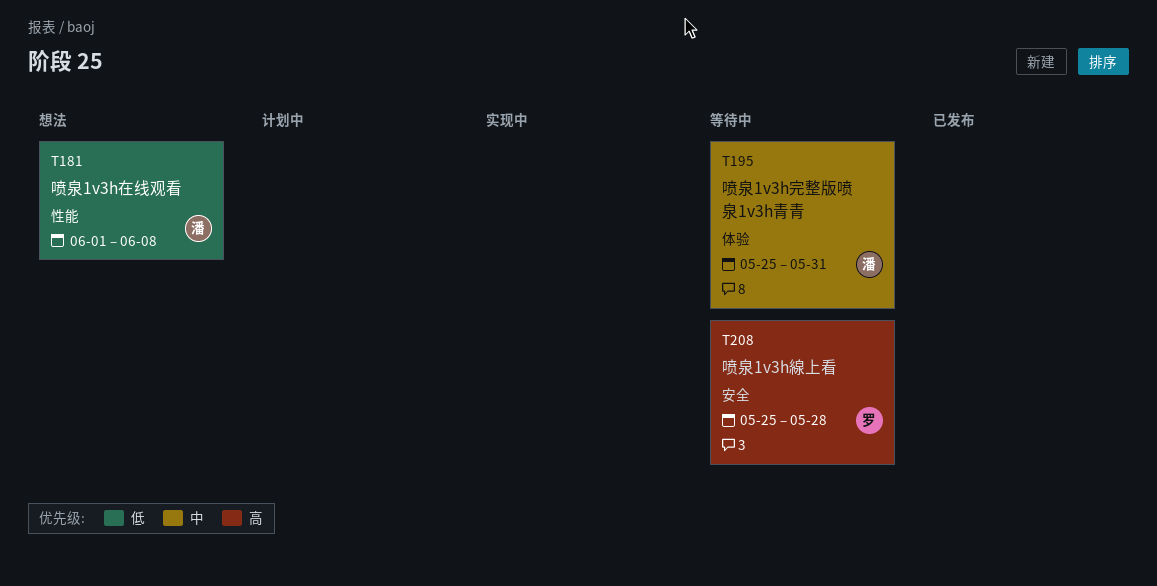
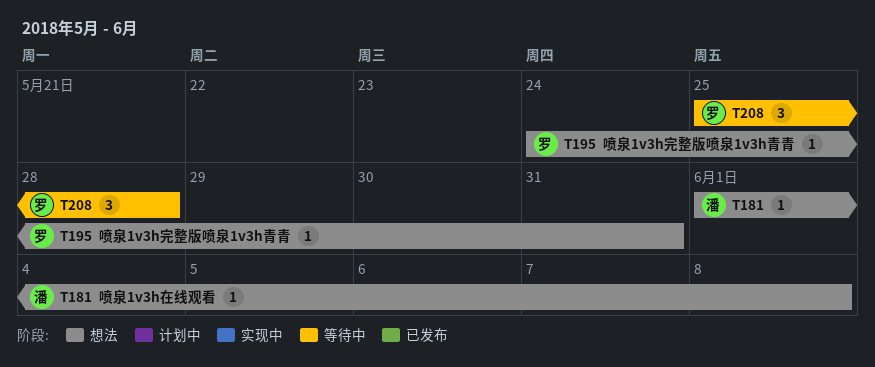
T195, status: 等待中 -> 想法
T195, owner: 潘 -> 罗
T195, start: May 25 -> May 24

